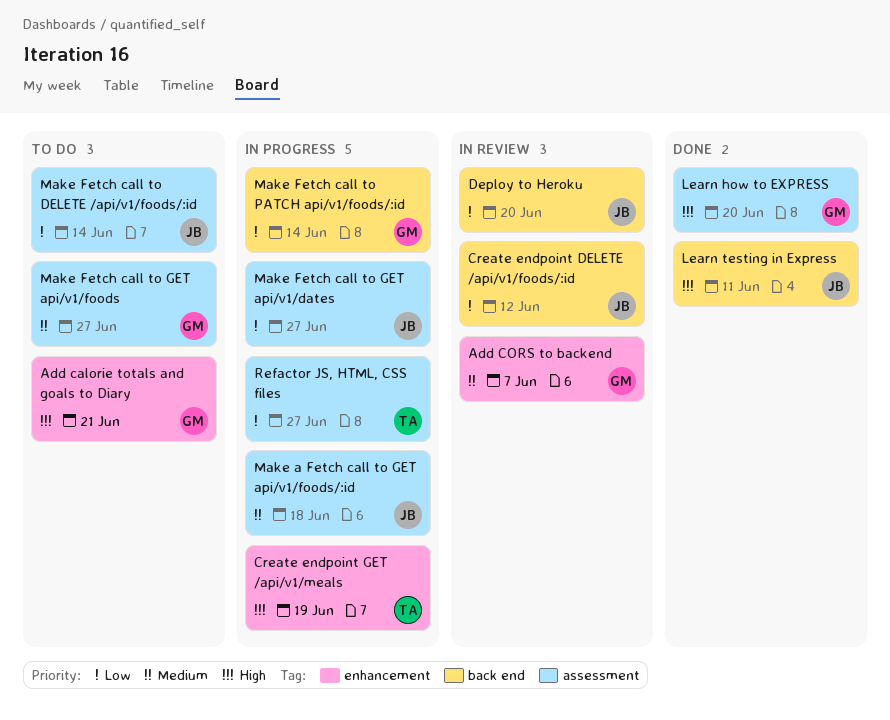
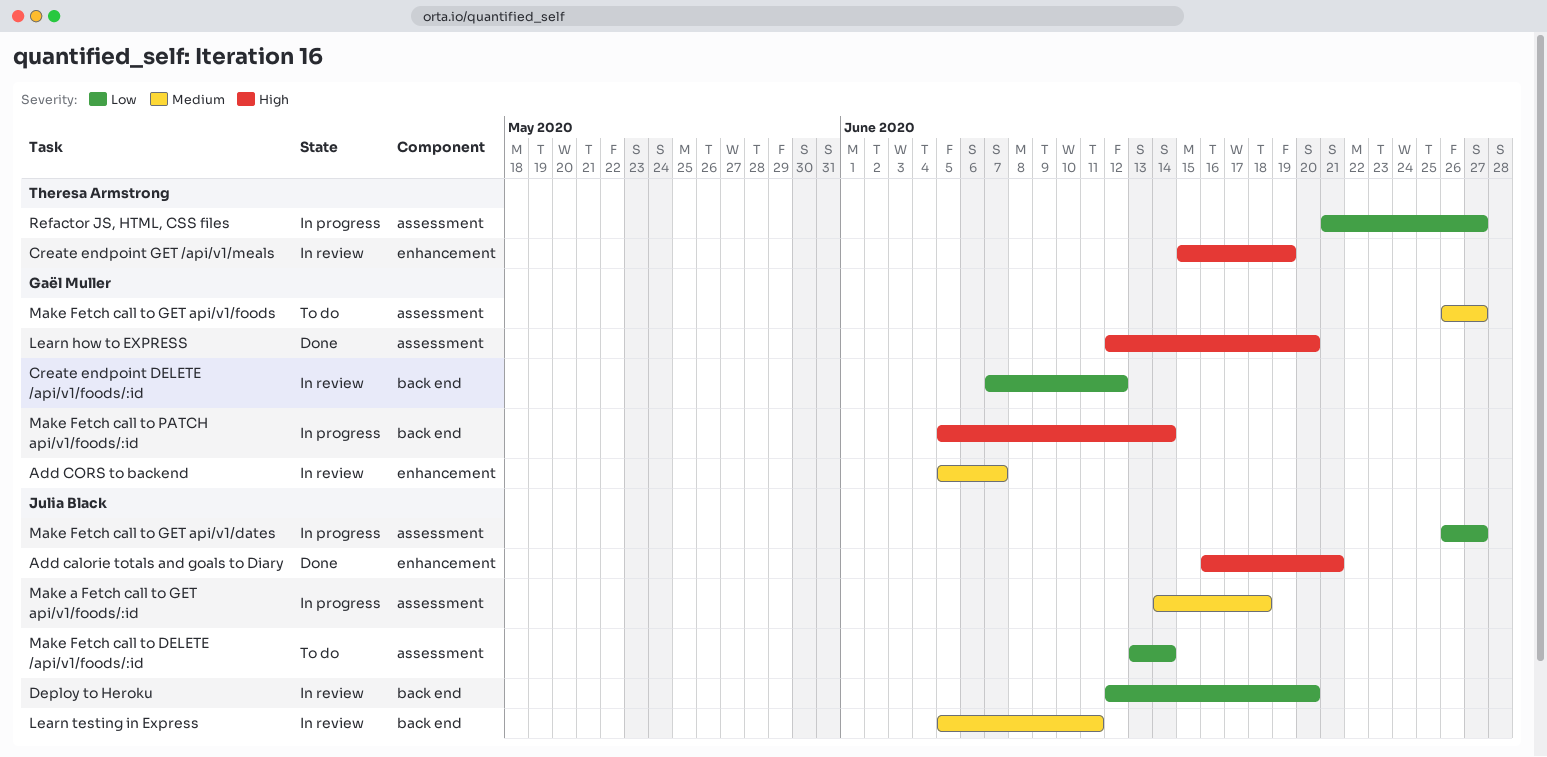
Add calorie totals and goals to Diary, status: To do -> Done
Add calorie totals and goals to Diary, owner: Gaël Muller -> Julia Black
Create endpoint DELETE /api/v1/foods/:id, owner: Julia Black -> Gaël Muller
Create endpoint GET /api/v1/meals, status: In progress -> In review
Learn testing in Express, status: Done -> In review
Learn testing in Express, priority: High -> Medium
Make Fetch call to PATCH api/v1/foods/:id, priority: Low -> High

